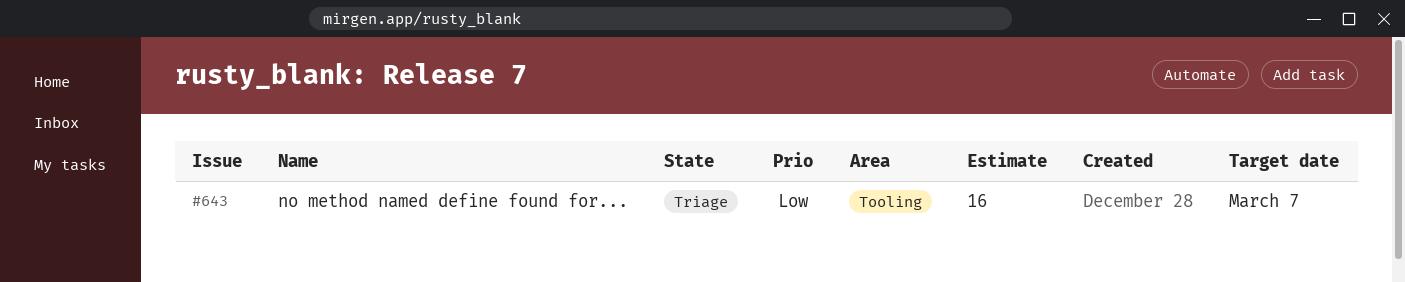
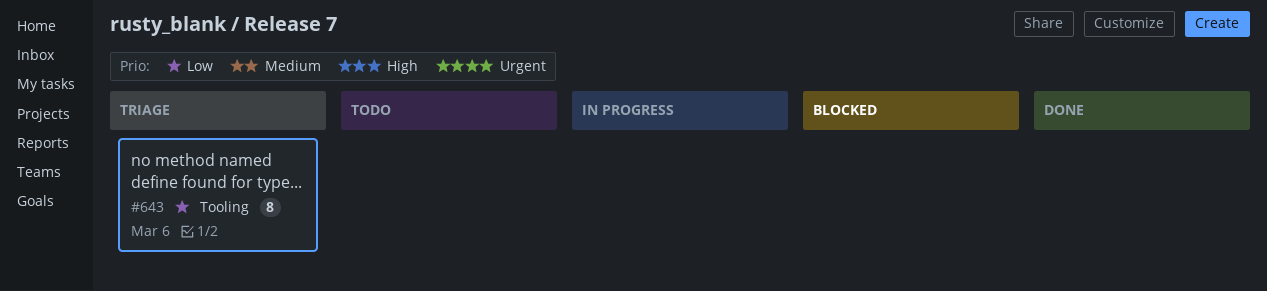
#643, estimate: 16 -> 8
#643, due: Mar 7 -> Mar 6

